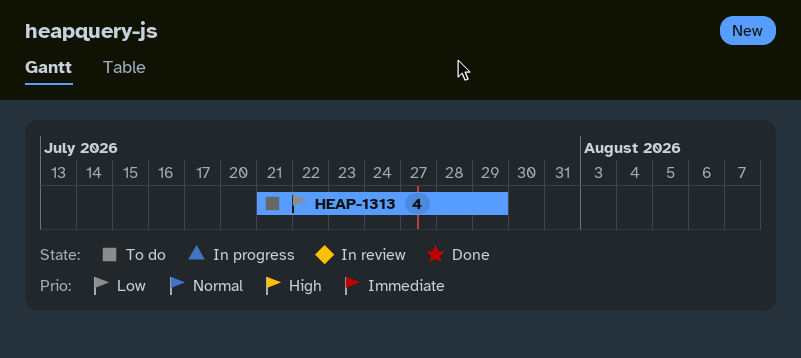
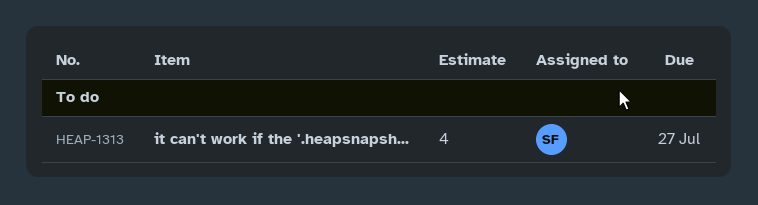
HEAP-1313, due: Jul 29 -> Jul 27

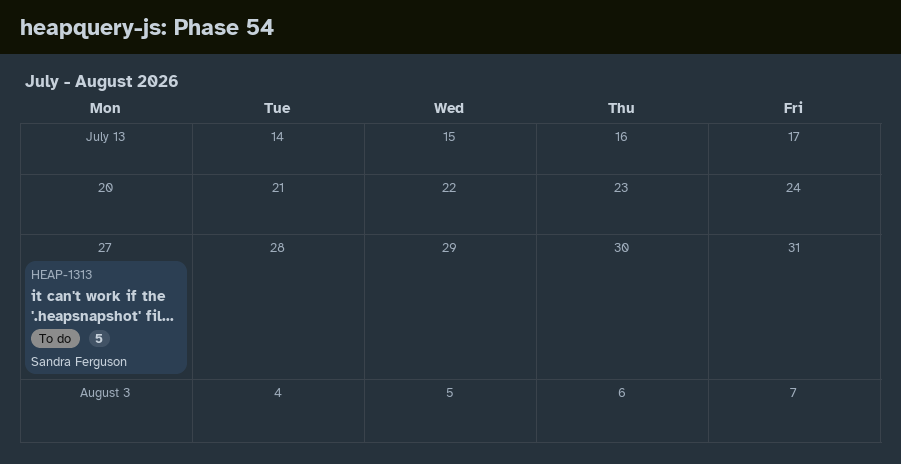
HEAP-1313, estimate: 4 -> 5

